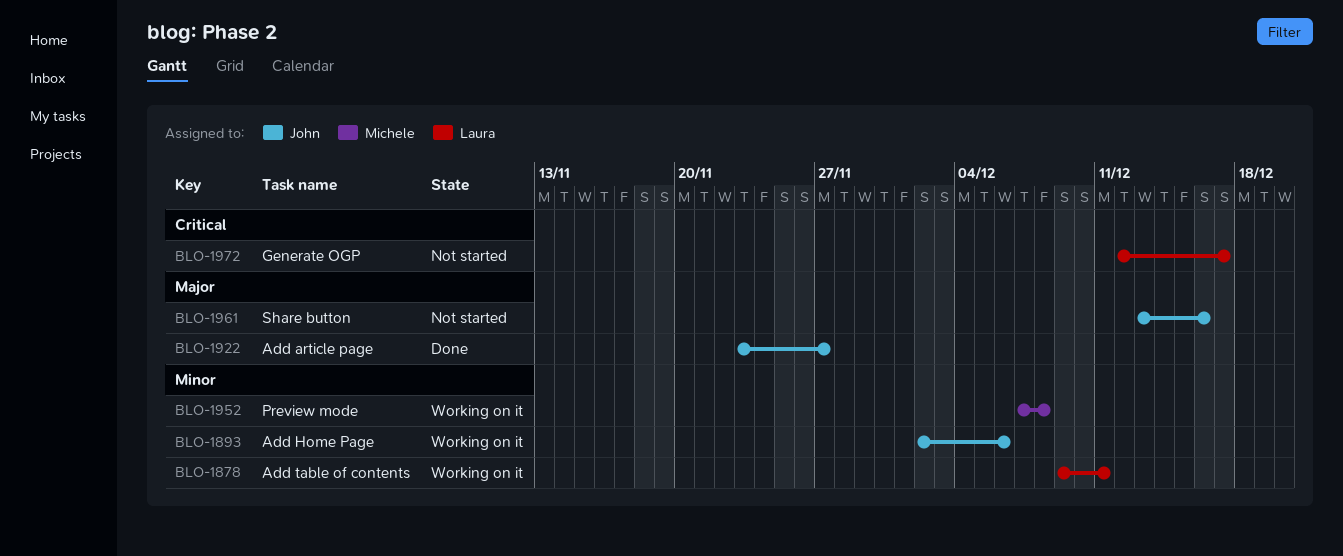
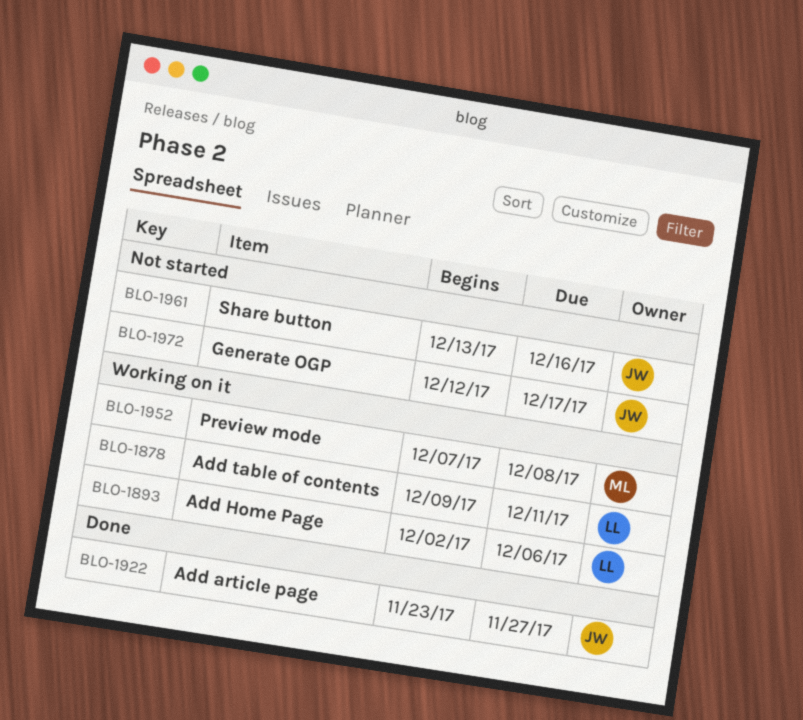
BLO-1893, owner: John -> Laura
BLO-1972, owner: Laura -> John

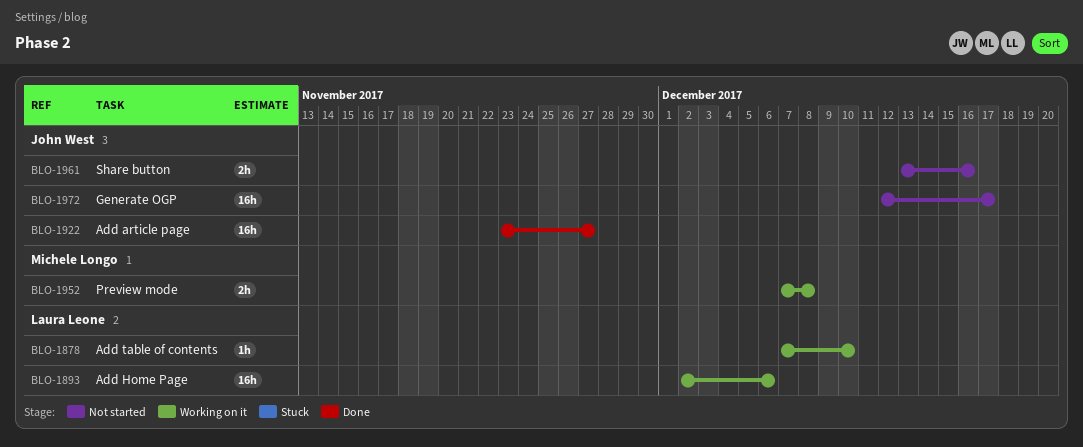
BLO-1878, start: Dec 9 -> Dec 7
BLO-1878, due: Dec 11 -> Dec 10

